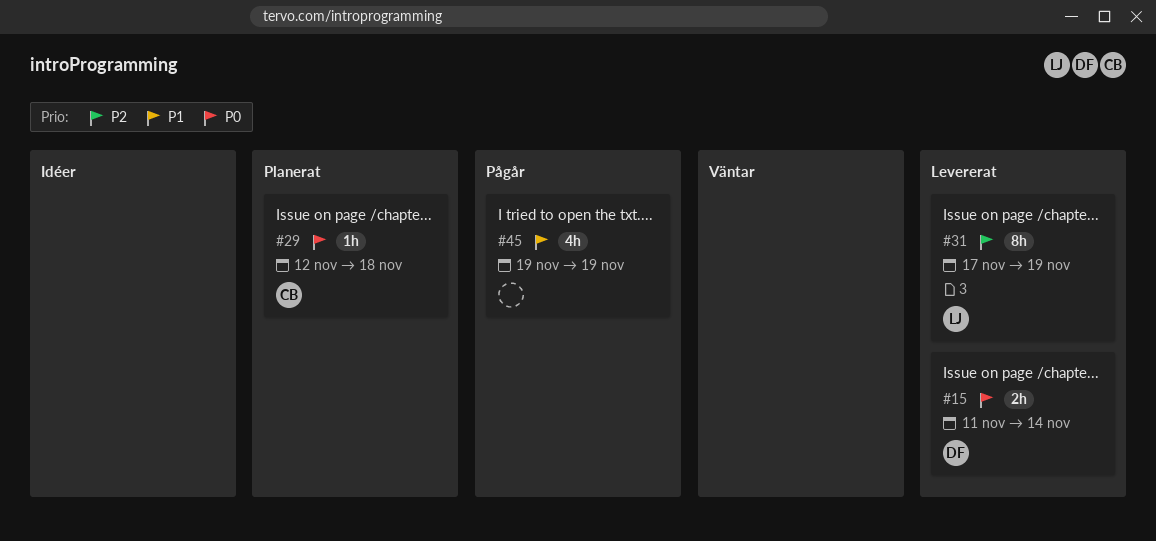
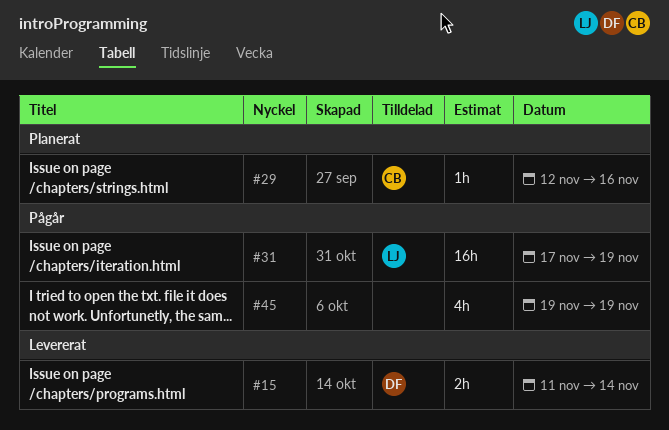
#29, due: Nov 18 -> Nov 16
#31, status: Levererat -> Pågår
#31, estimate: 8h -> 16h

